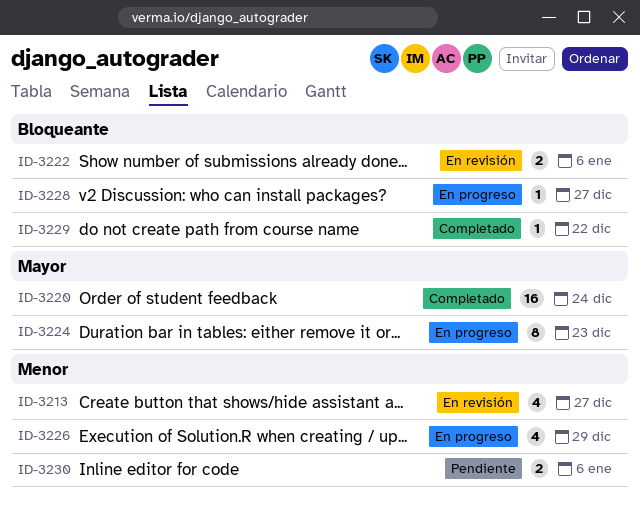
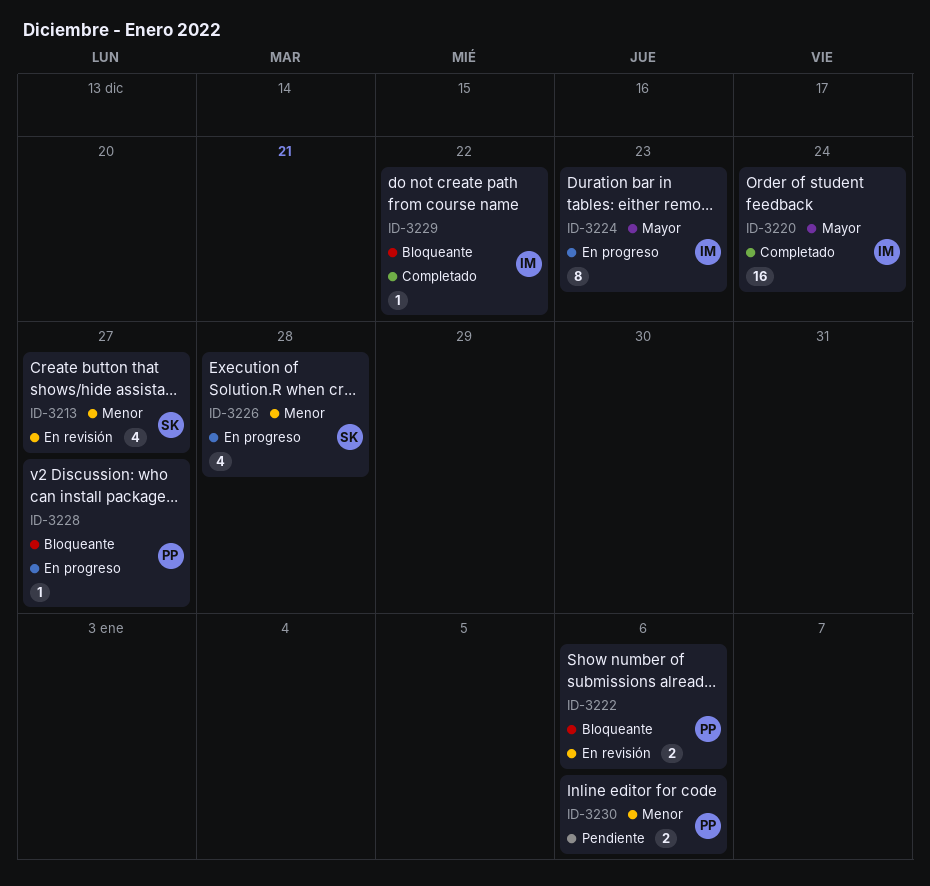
ID-3226, due: Dec 29 -> Dec 28

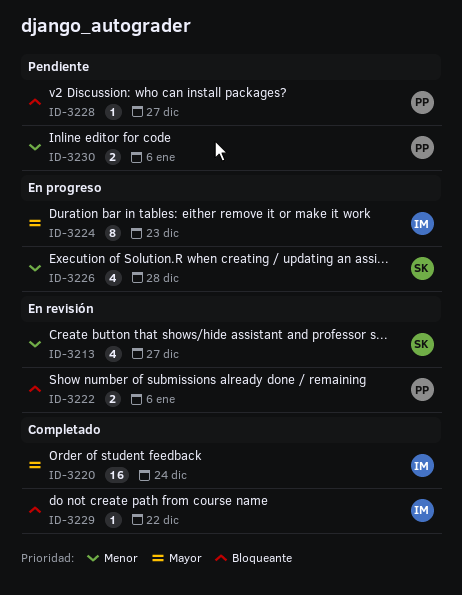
ID-3228, status: En progreso -> Pendiente

